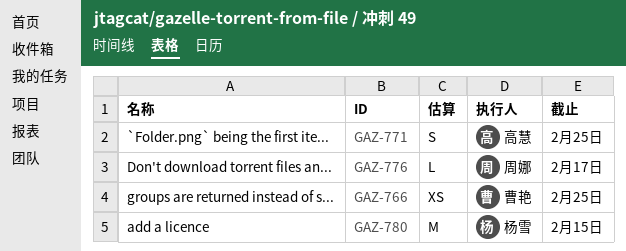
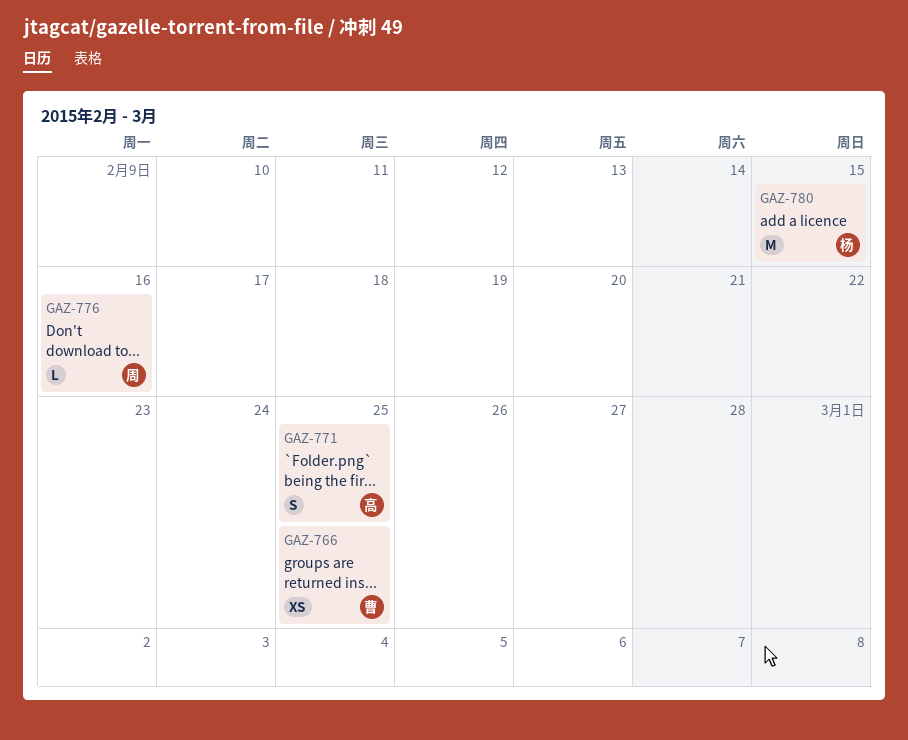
GAZ-776, due: Feb 17 -> Feb 16

